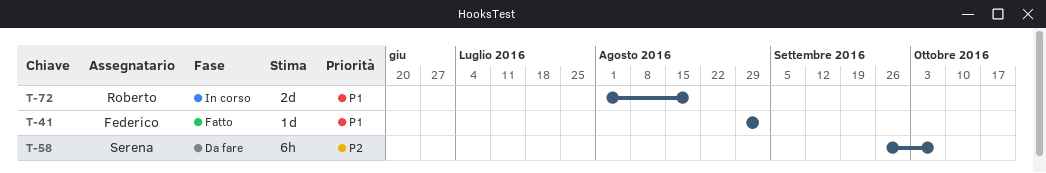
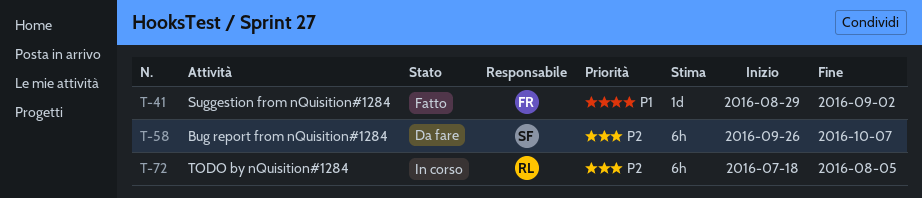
T-72, priority: P1 -> P2
T-72, estimate: 2d -> 6h
T-72, start: Aug 1 -> Jul 18
T-72, due: Aug 19 -> Aug 5

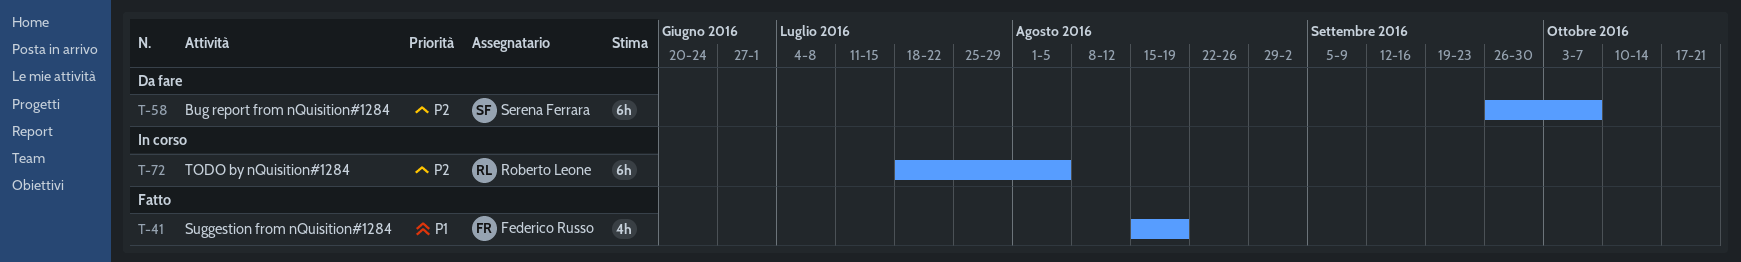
T-41, estimate: 1d -> 4h
T-41, start: Aug 29 -> Aug 15
T-41, due: Sep 2 -> Aug 19

